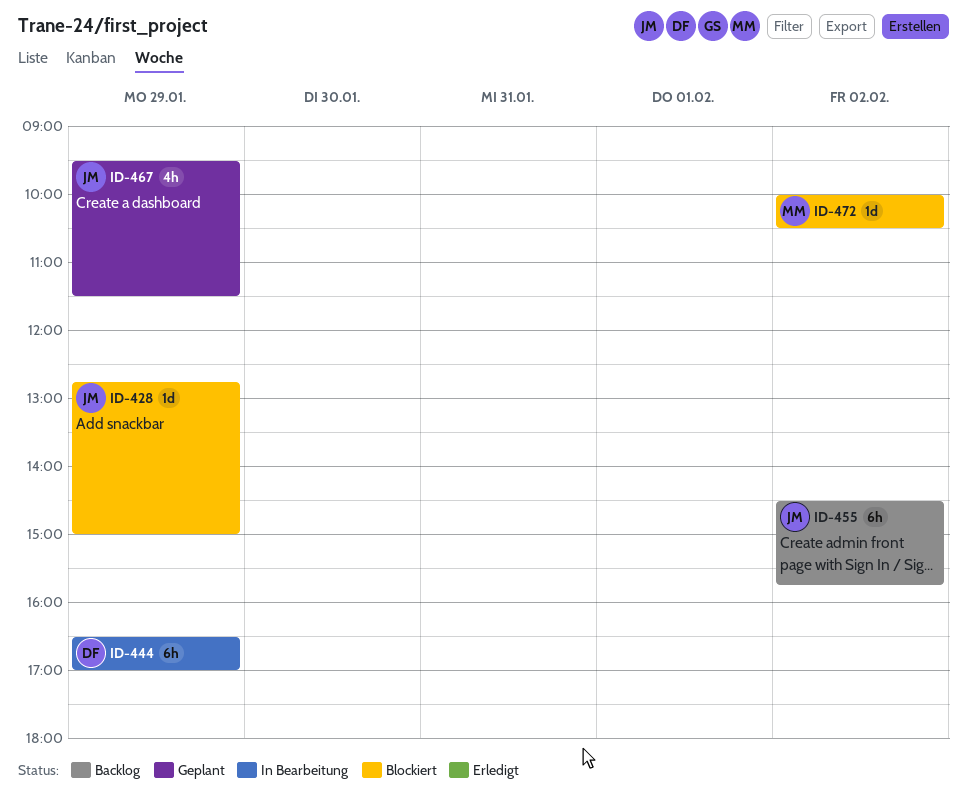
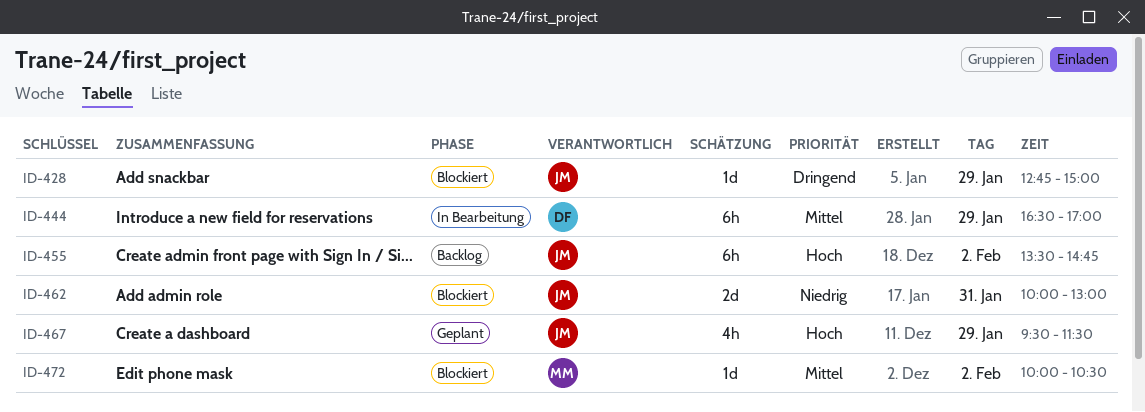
ID-455, begins: 14:30 -> 13:30
ID-455, ends: 15:45 -> 14:45
ID-462: none -> present

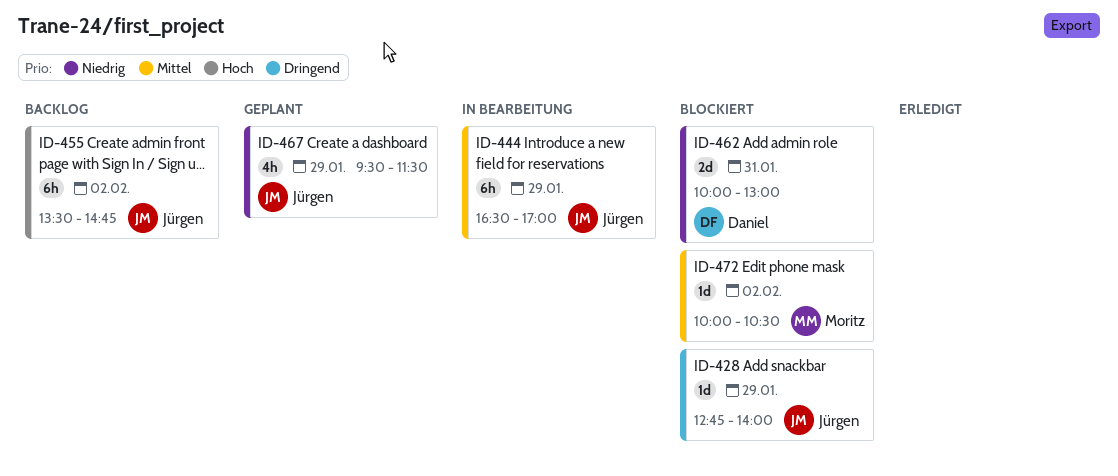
ID-428, ends: 15:00 -> 14:00
ID-444, owner: Daniel -> Jürgen
ID-462, owner: Jürgen -> Daniel
ID-467, priority: Hoch -> Niedrig

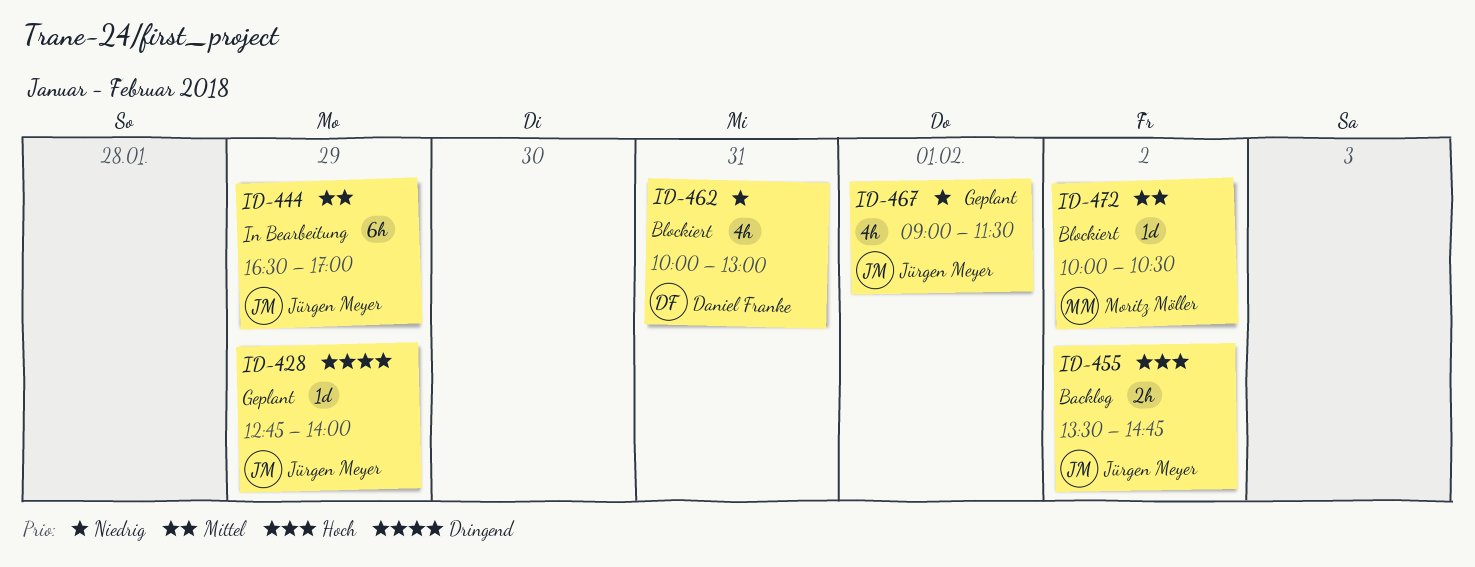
ID-428, status: Blockiert -> Geplant
ID-455, estimate: 6h -> 2h
ID-462, estimate: 2d -> 4h
ID-467, day: Jan 29 -> Feb 1
ID-467, begins: 09:30 -> 09:00

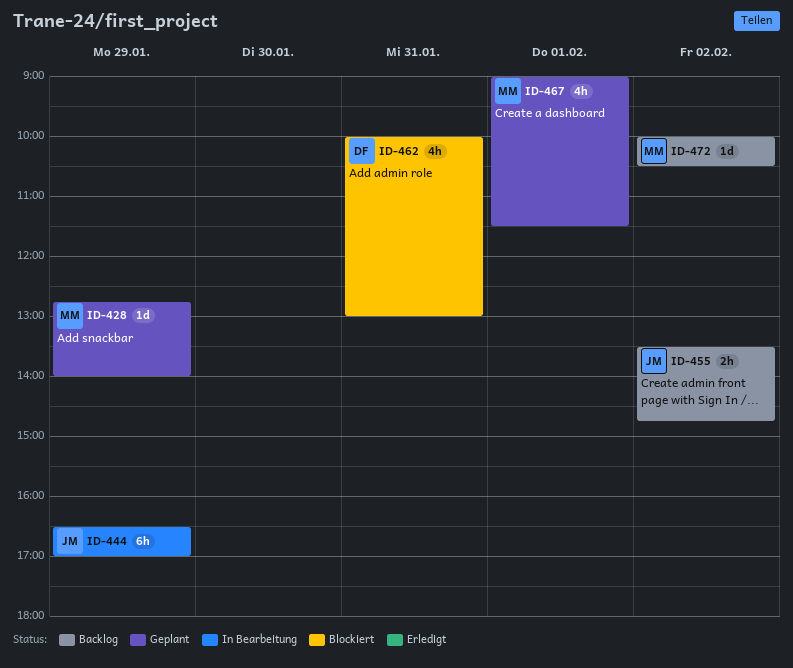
ID-428, owner: Jürgen Meyer -> Moritz Möller
ID-467, owner: Jürgen Meyer -> Moritz Möller
ID-472, status: Blockiert -> Backlog

